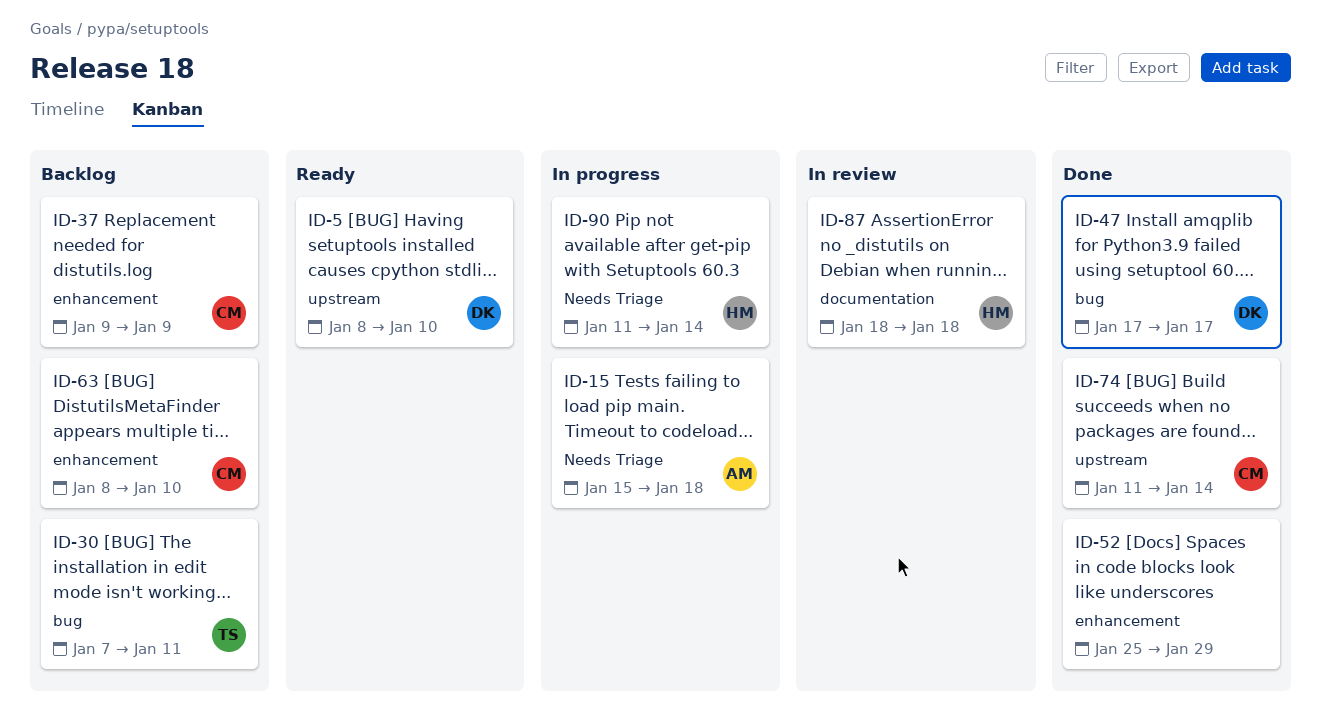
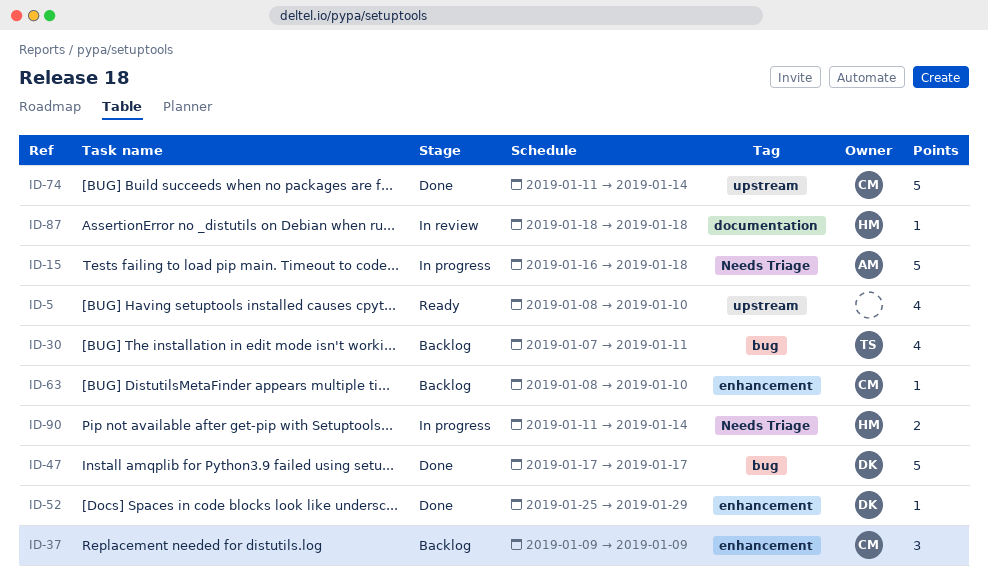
ID-5, owner: DK -> none
ID-15, start: Jan 15 -> Jan 16
ID-52, owner: none -> DK

